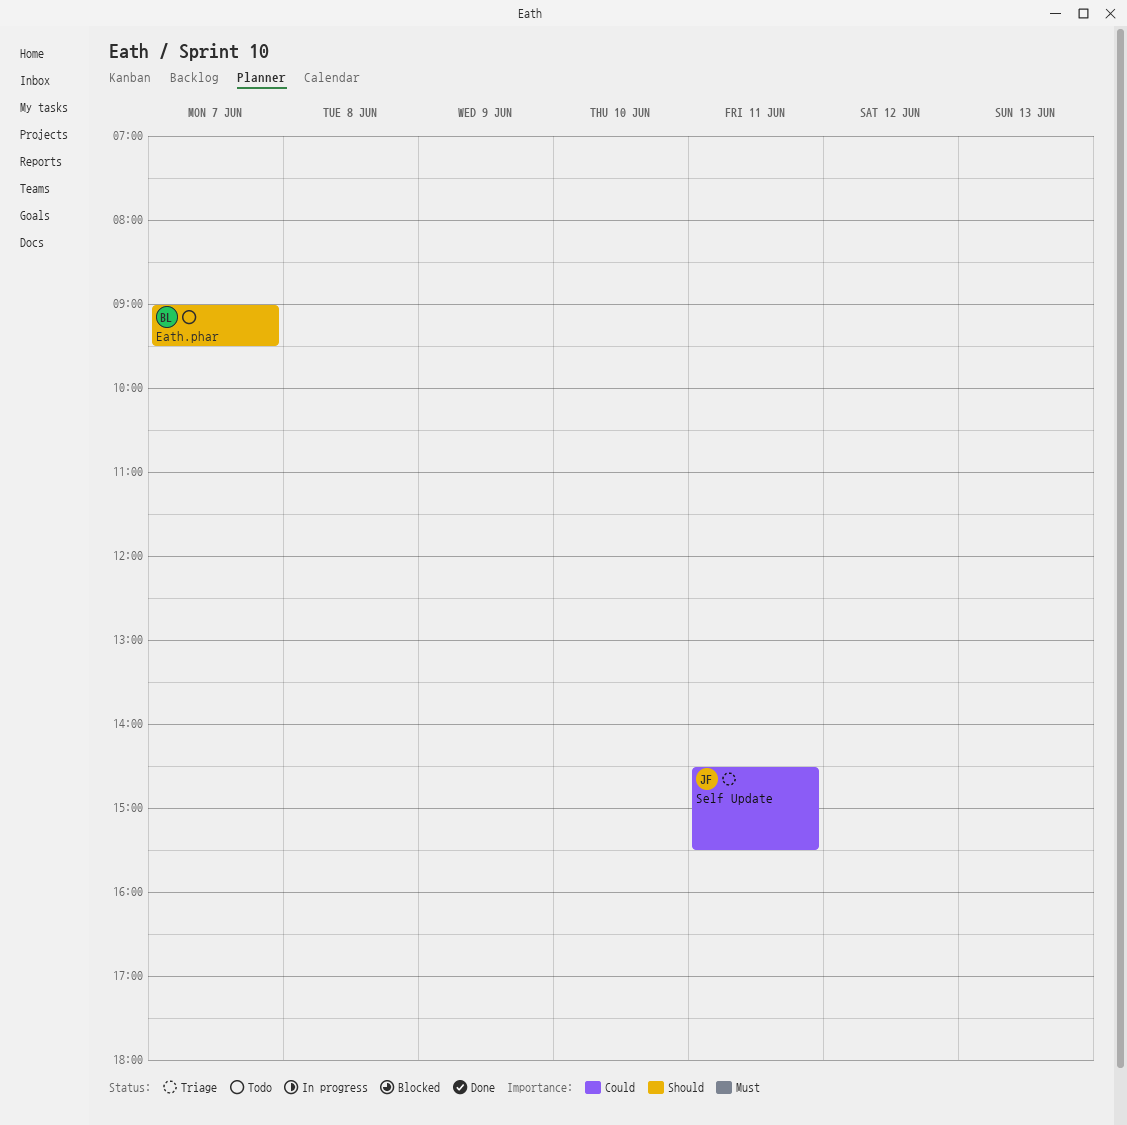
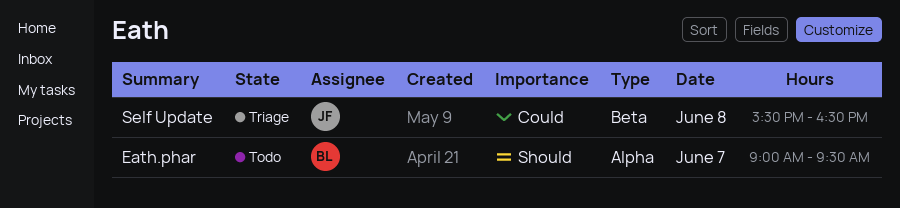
Self Update, day: Jun 11 -> Jun 8
Self Update, begins: 14:30 -> 15:30
Self Update, ends: 15:30 -> 16:30

